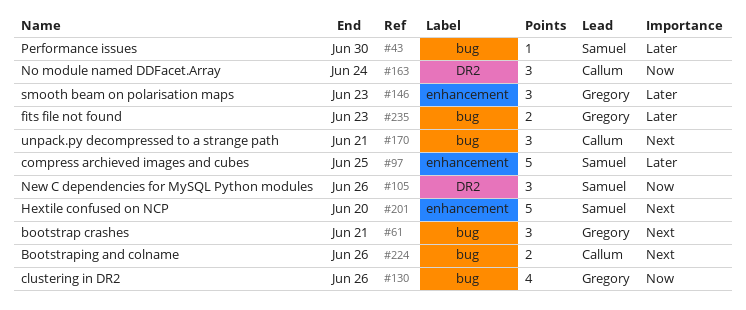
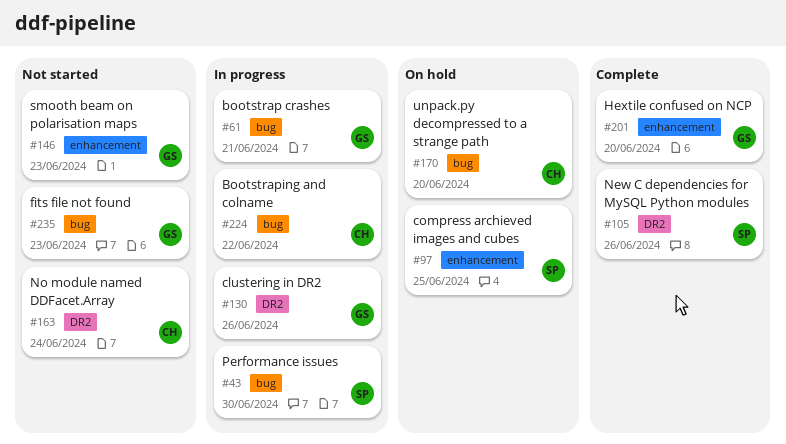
#130, label: bug -> DR2
#170, due: Jun 21 -> Jun 20
#201, owner: Samuel -> Gregory
#224, due: Jun 26 -> Jun 22

